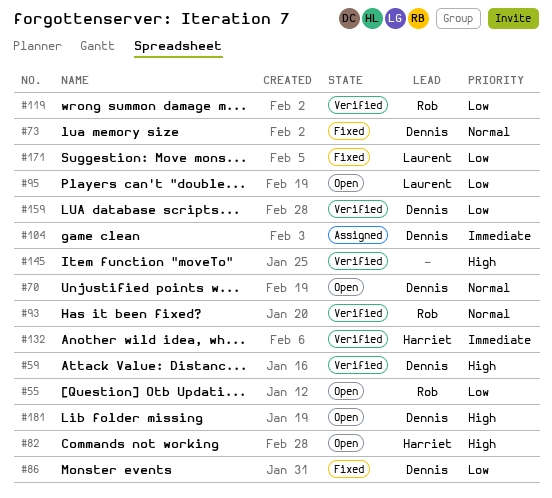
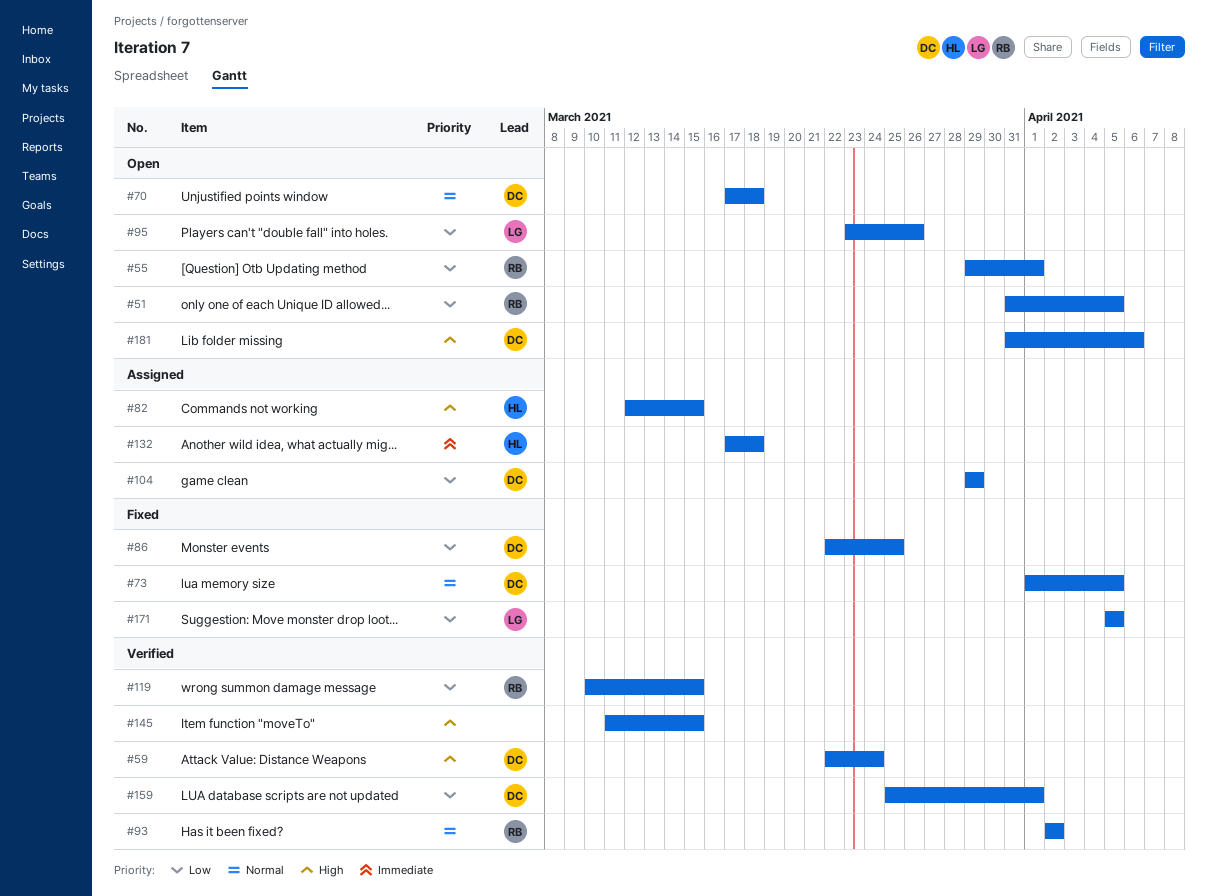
#51: none -> present
#82, status: Open -> Assigned
#104, priority: Immediate -> Low
#132, status: Verified -> Assigned

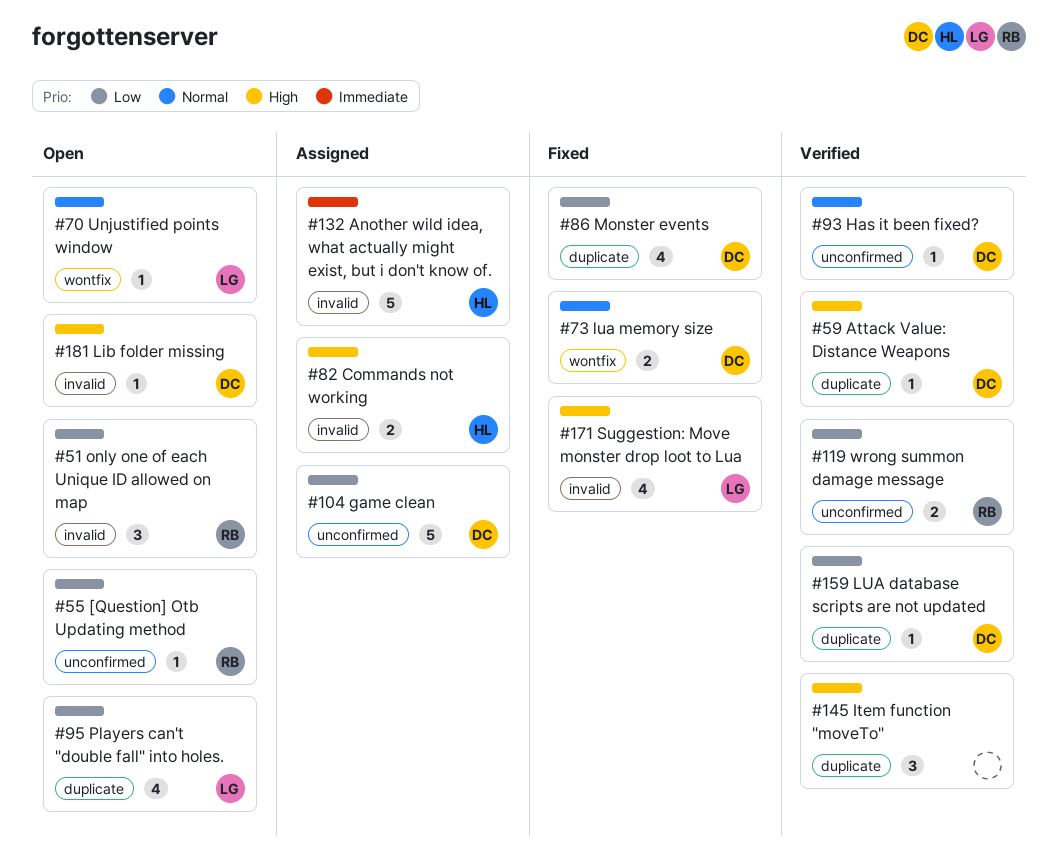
#70, owner: DC -> LG
#93, owner: RB -> DC
#171, priority: Low -> High

